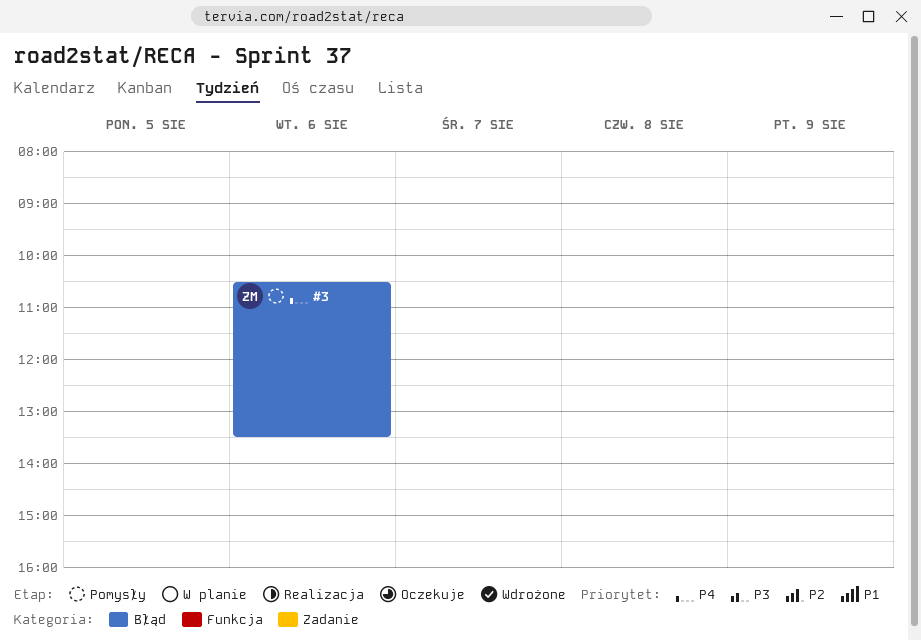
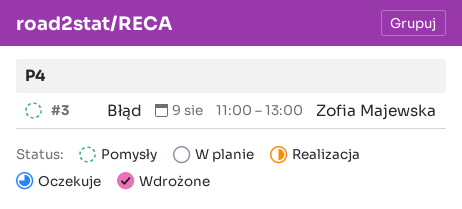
#3, day: Aug 6 -> Aug 9
#3, begins: 10:30 -> 11:00
#3, ends: 13:30 -> 13:00

